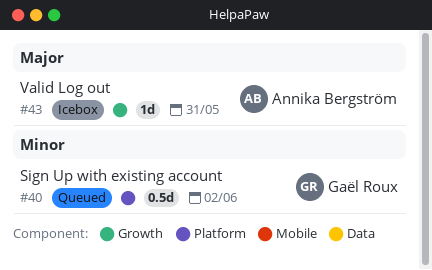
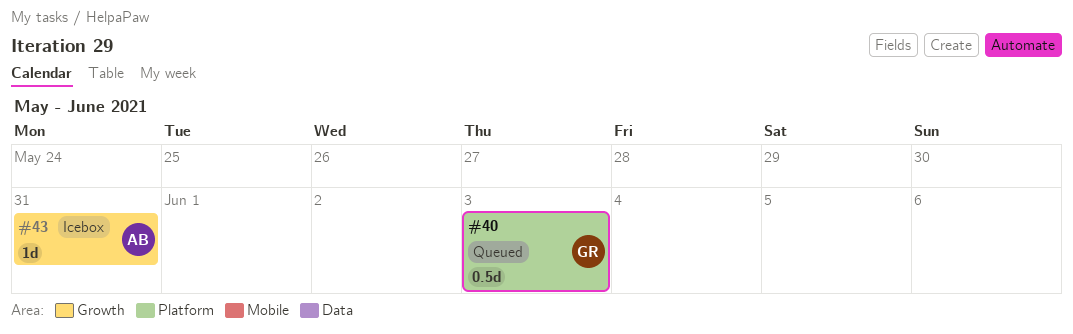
#40, due: Jun 2 -> Jun 3

